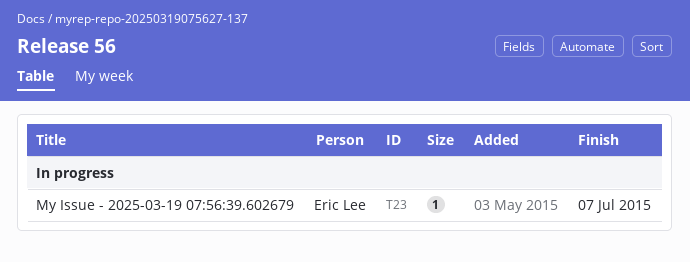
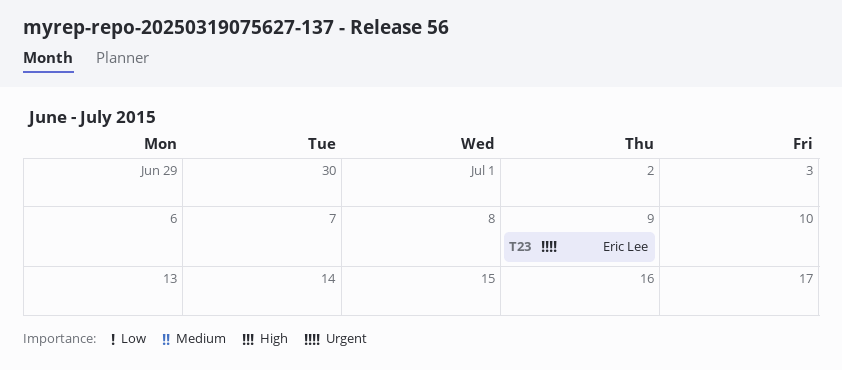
T23, due: Jul 7 -> Jul 9

